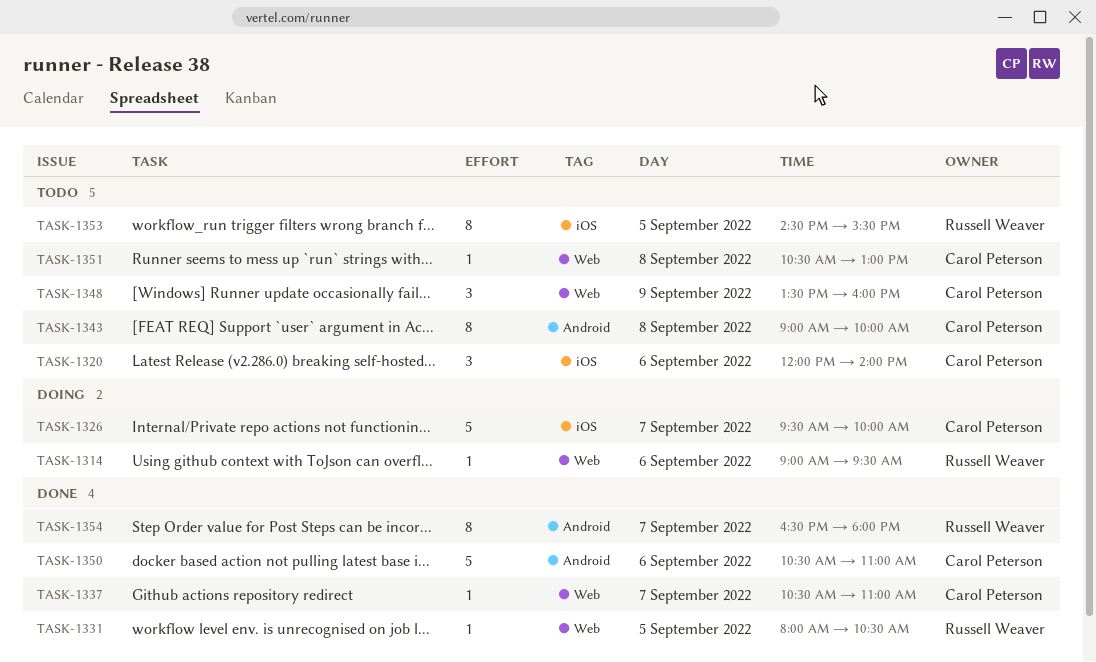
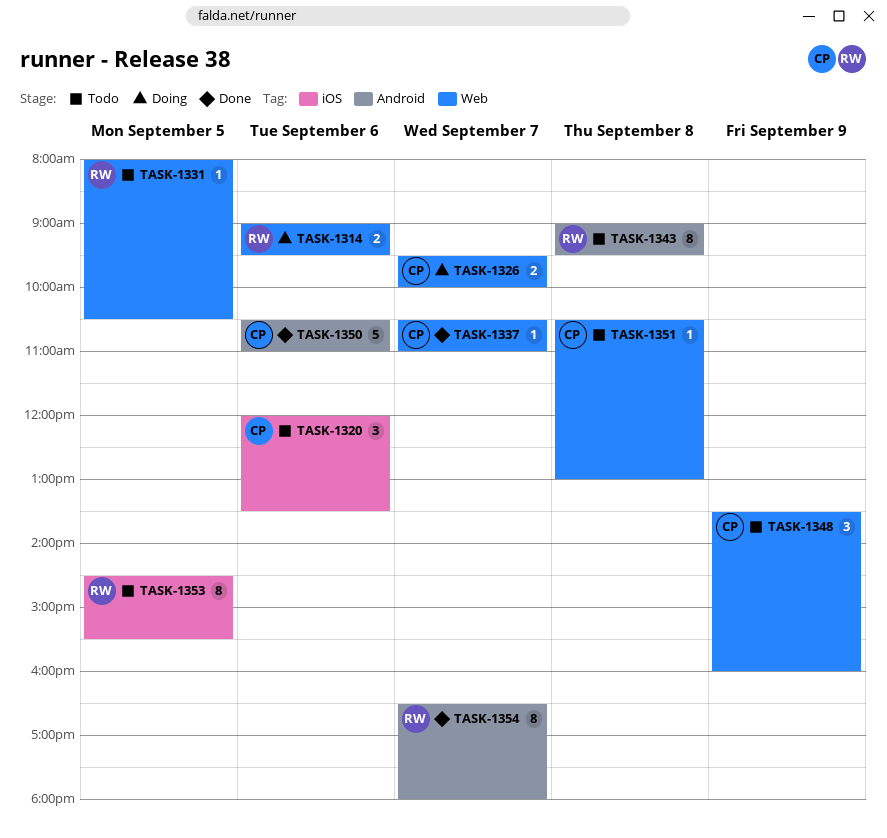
TASK-1314, estimate: 1 -> 2
TASK-1320, ends: 14:00 -> 13:30
TASK-1326, label: iOS -> Web
TASK-1326, estimate: 5 -> 2
TASK-1331, status: Done -> Todo
TASK-1343, owner: Carol Peterson -> Russell Weaver
TASK-1343, ends: 10:00 -> 09:30

